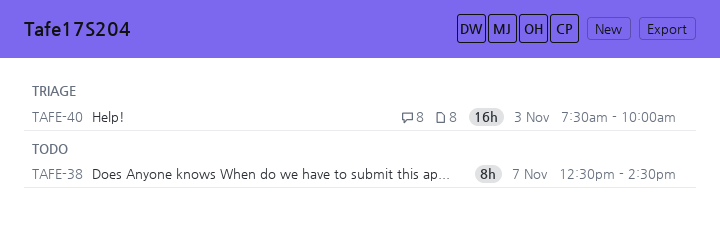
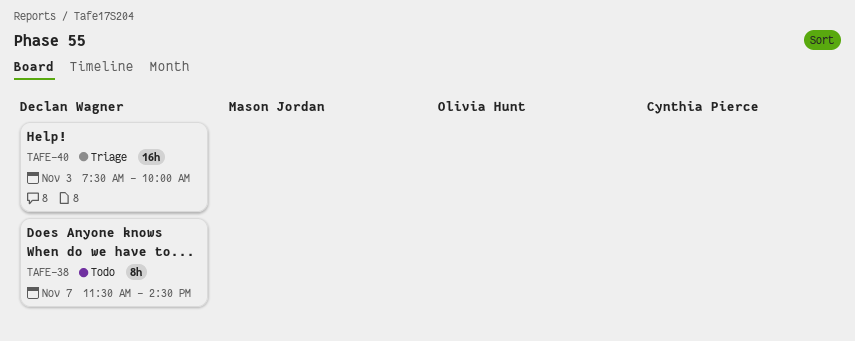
TAFE-38, begins: 12:30 -> 11:30

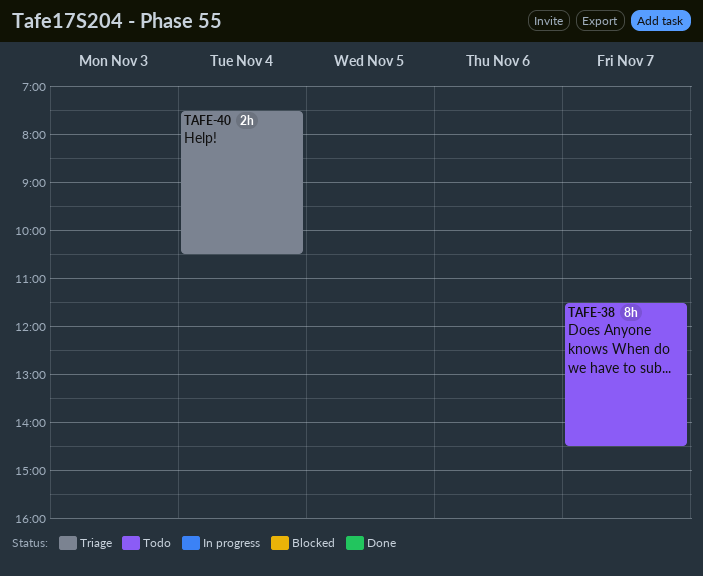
TAFE-40, estimate: 16h -> 2h
TAFE-40, day: Nov 3 -> Nov 4
TAFE-40, ends: 10:00 -> 10:30

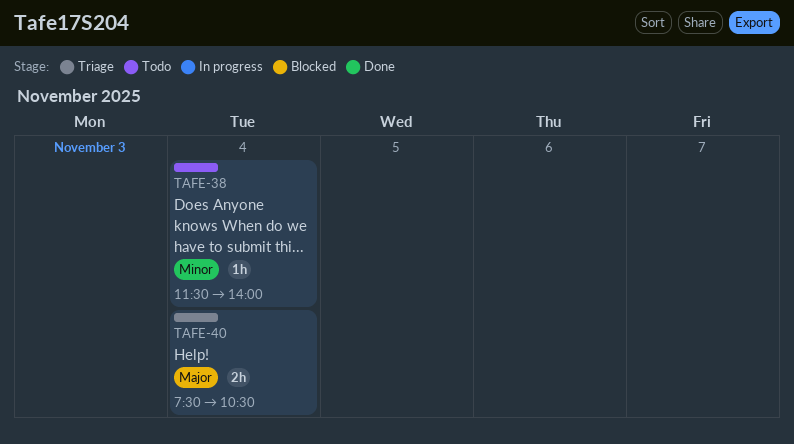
TAFE-38, estimate: 8h -> 1h
TAFE-38, day: Nov 7 -> Nov 4
TAFE-38, ends: 14:30 -> 14:00

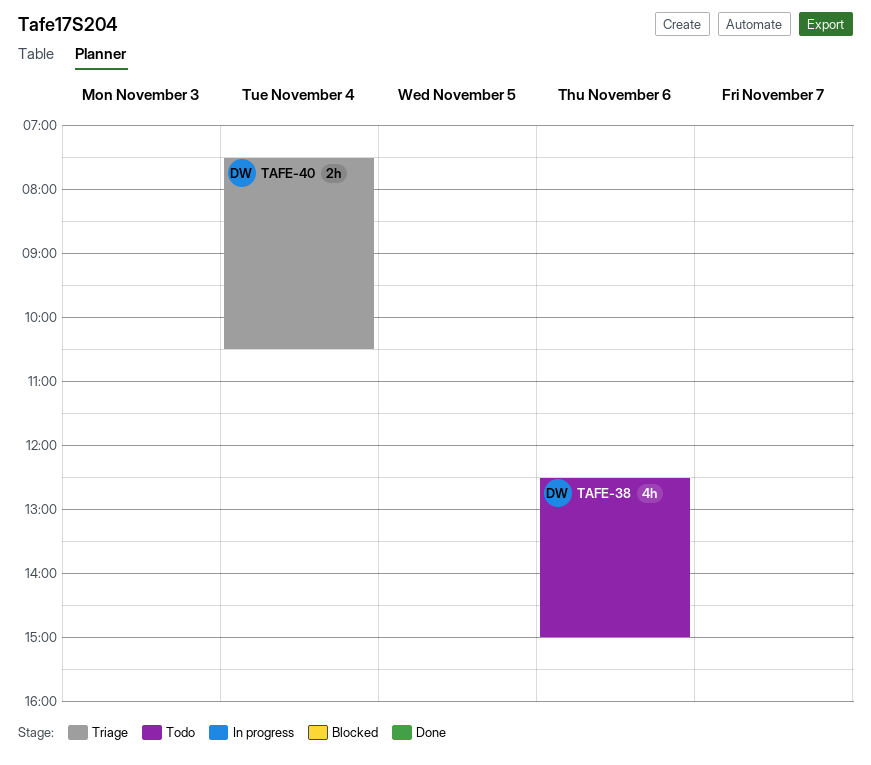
TAFE-38, estimate: 1h -> 4h
TAFE-38, day: Nov 4 -> Nov 6
TAFE-38, begins: 11:30 -> 12:30
TAFE-38, ends: 14:00 -> 15:00

